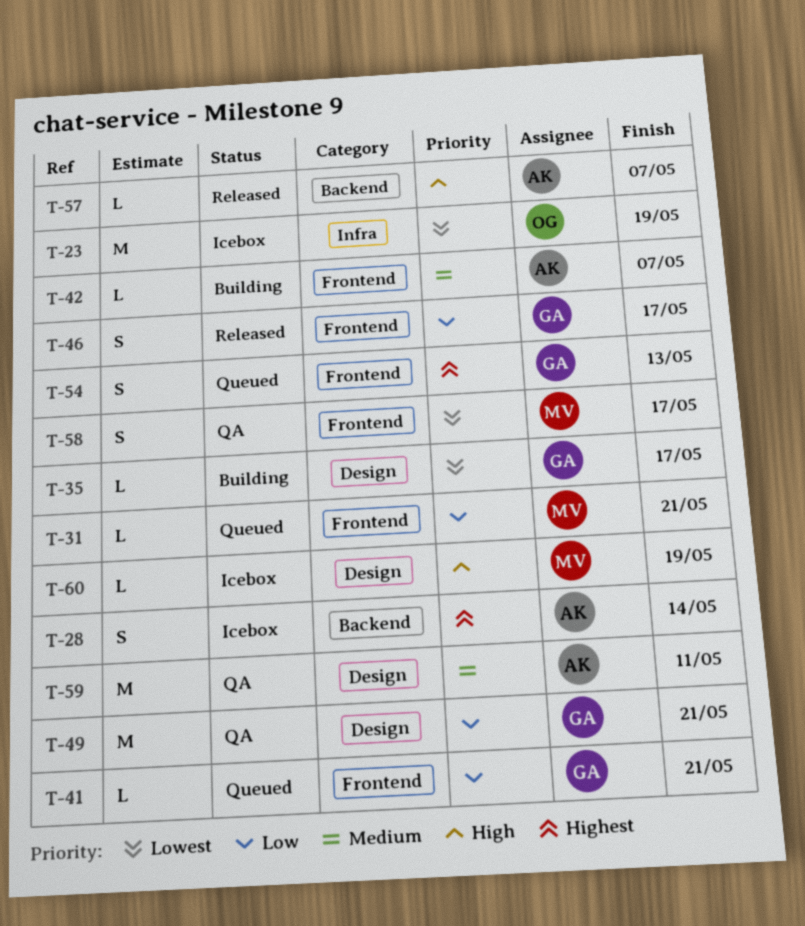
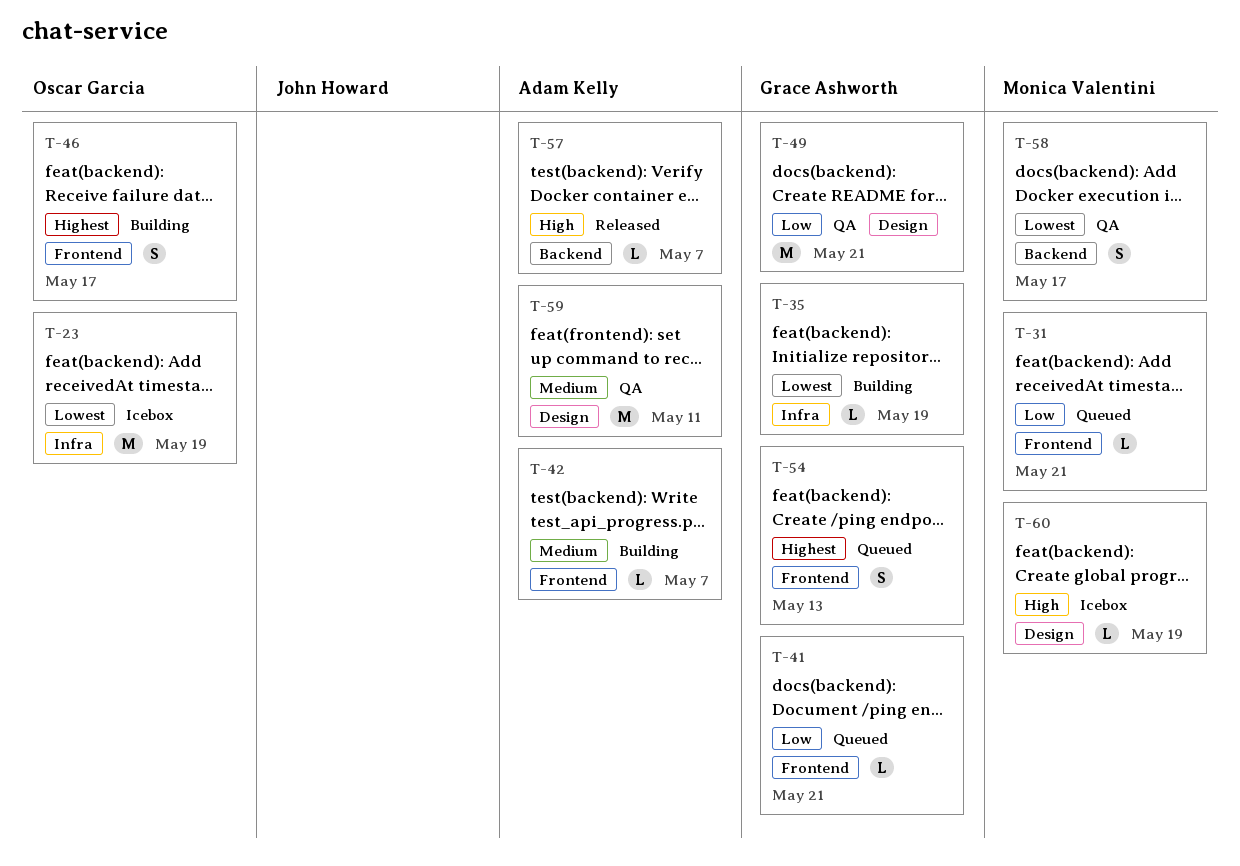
T-28: present -> none
T-35, label: Design -> Infra
T-35, due: May 17 -> May 19
T-46, status: Released -> Building
T-46, owner: Grace Ashworth -> Oscar Garcia
T-46, priority: Low -> Highest
T-58, label: Frontend -> Backend

